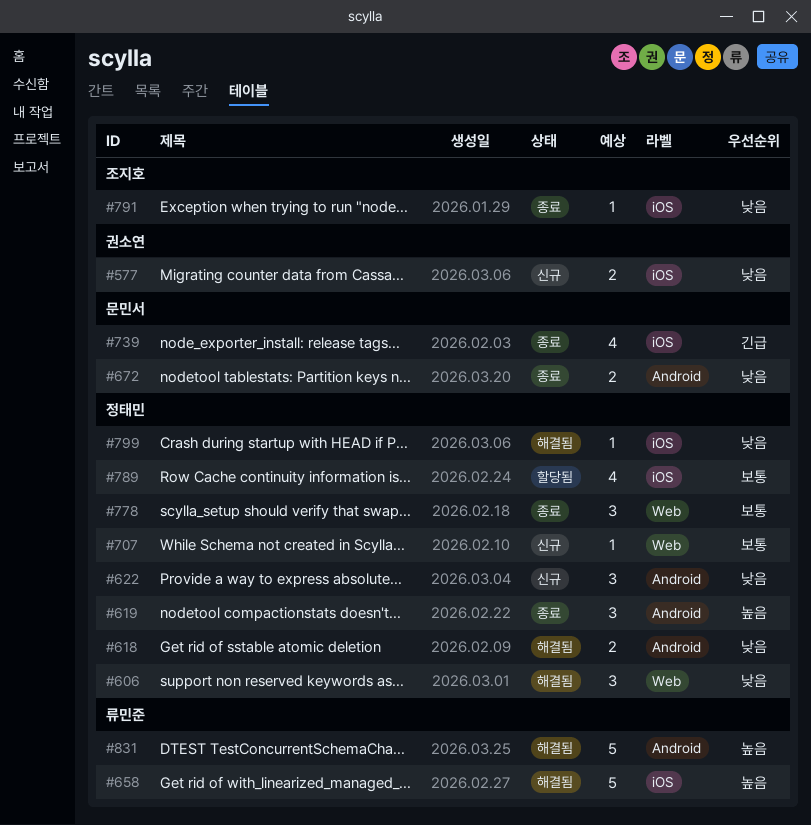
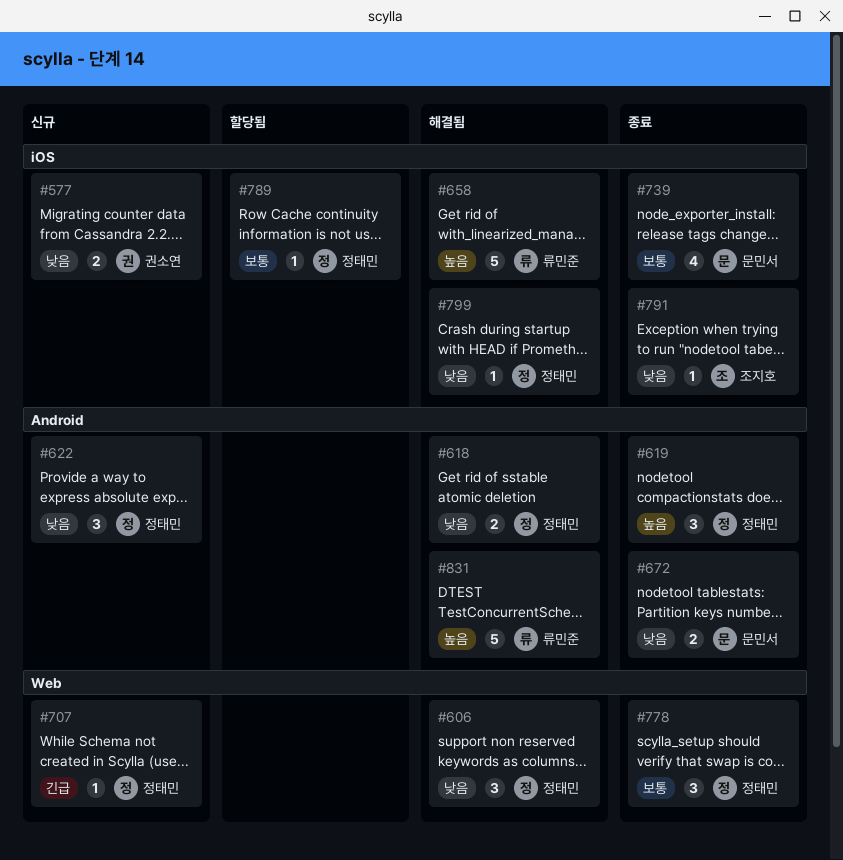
#707, priority: 보통 -> 긴급
#739, priority: 긴급 -> 보통
#789, estimate: 4 -> 1

